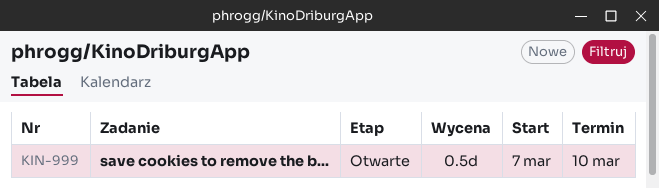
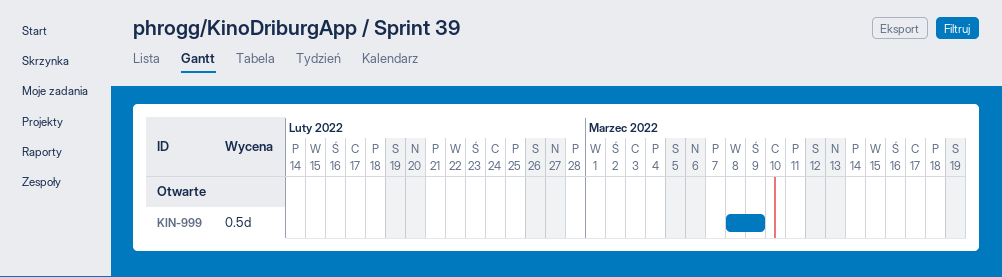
KIN-999, start: Mar 7 -> Mar 8
KIN-999, due: Mar 10 -> Mar 9

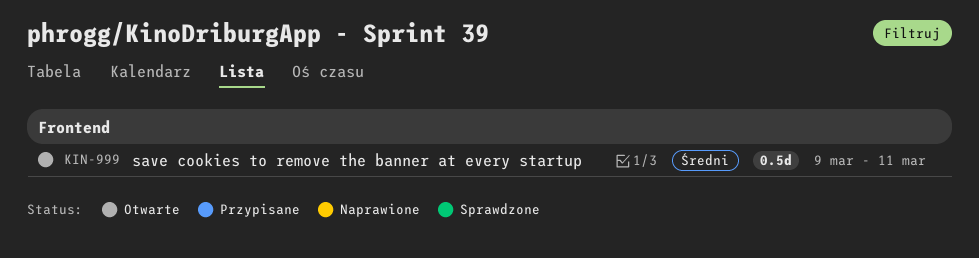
KIN-999, start: Mar 8 -> Mar 9
KIN-999, due: Mar 9 -> Mar 11

